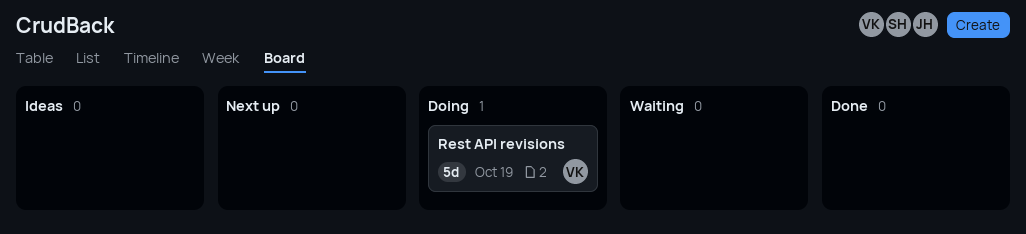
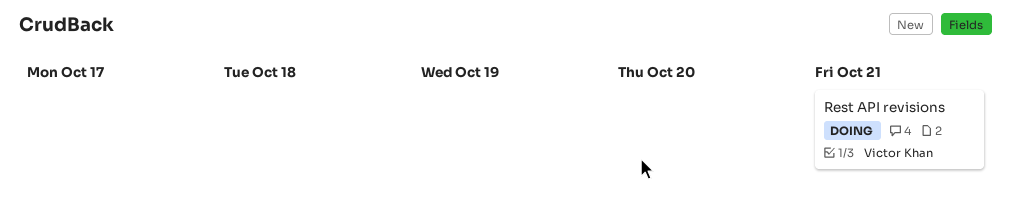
Rest API revisions, due: Oct 19 -> Oct 21

